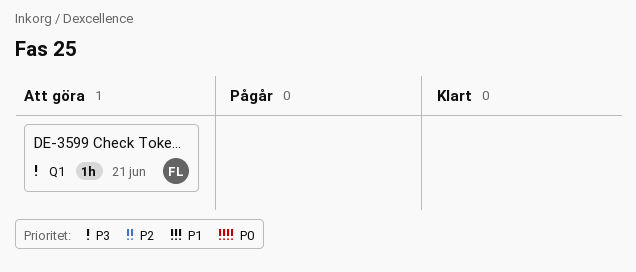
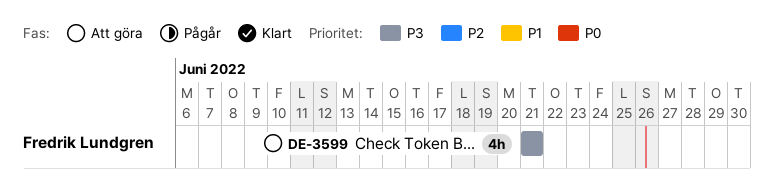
DE-3599, estimate: 1h -> 4h

